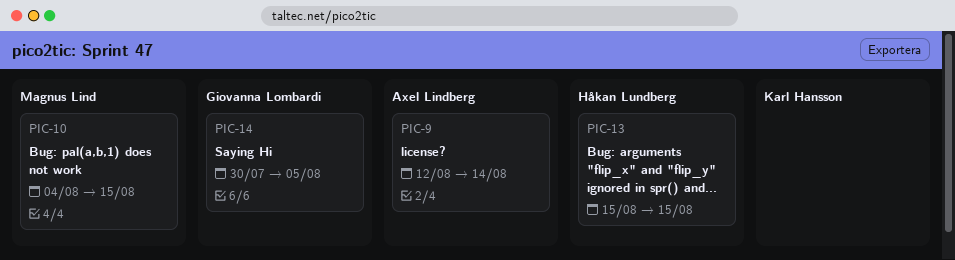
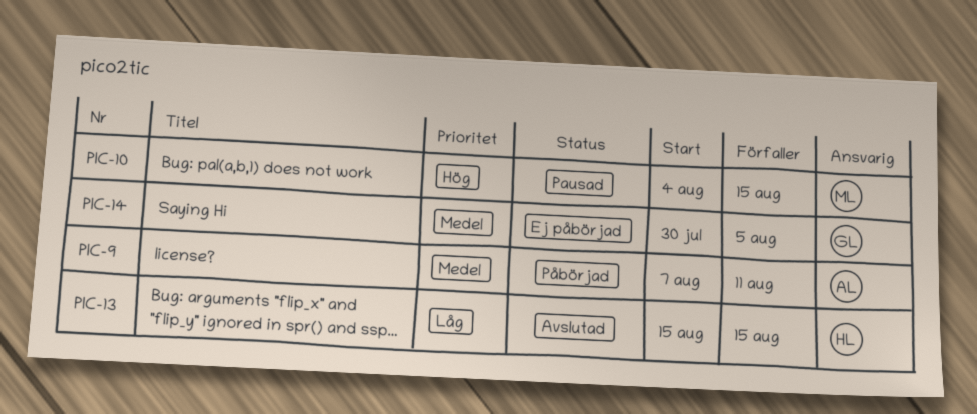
PIC-9, start: Aug 12 -> Aug 7
PIC-9, due: Aug 14 -> Aug 11

